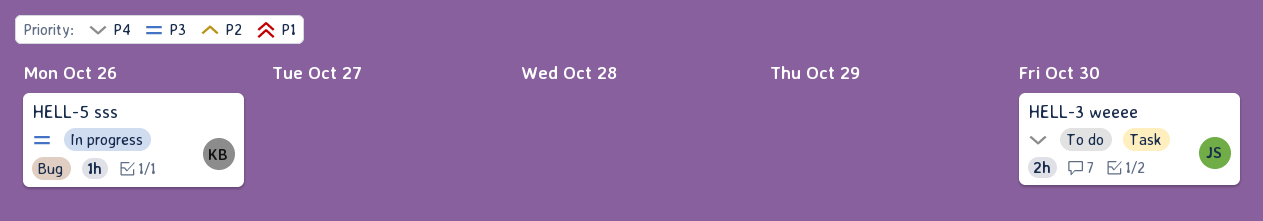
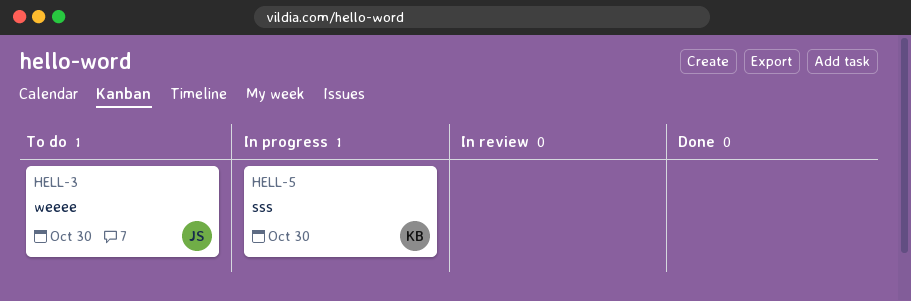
HELL-5, due: Oct 26 -> Oct 30

